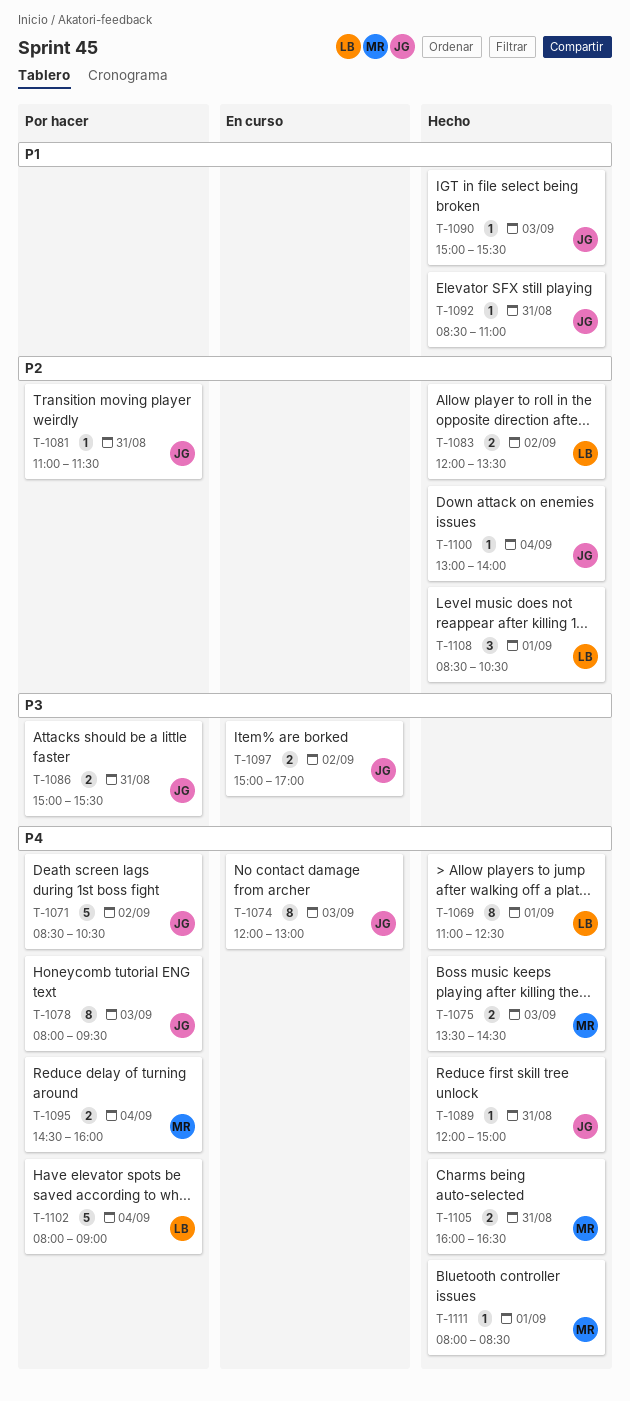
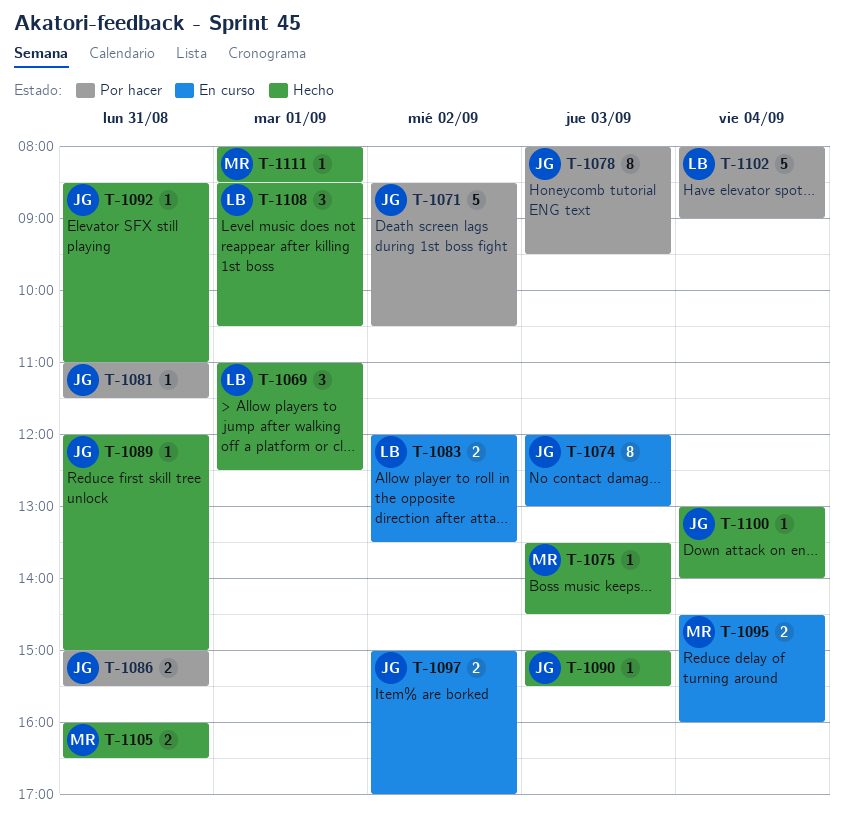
T-1069, estimate: 8 -> 3
T-1075, estimate: 2 -> 1
T-1083, status: Hecho -> En curso
T-1095, status: Por hacer -> En curso

